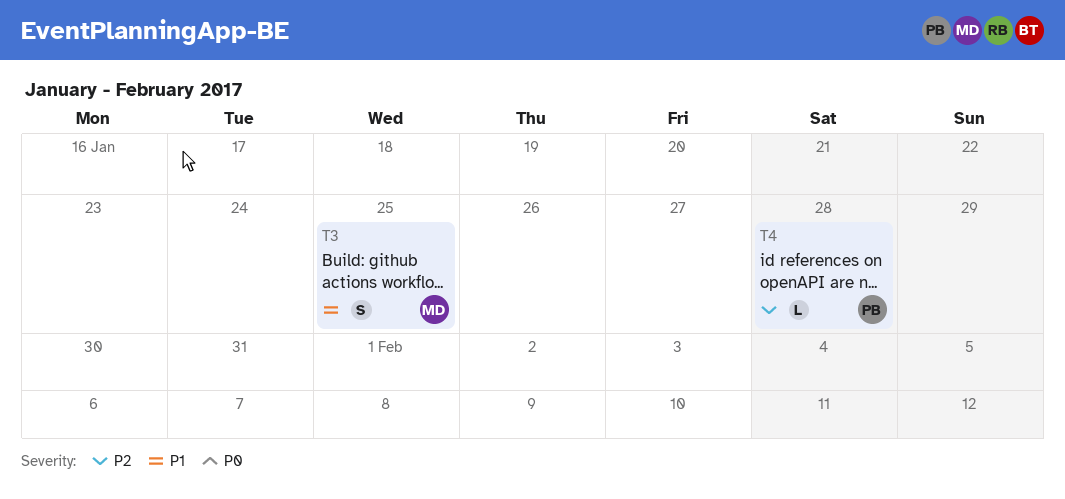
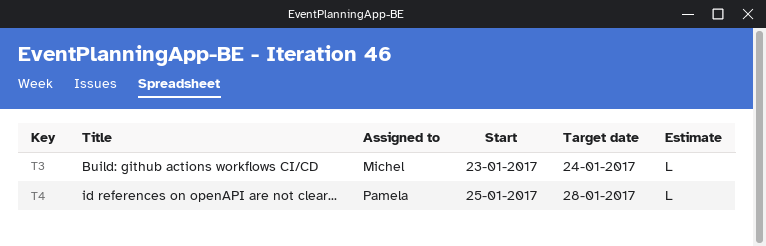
T3, estimate: S -> L
T3, due: Jan 25 -> Jan 24

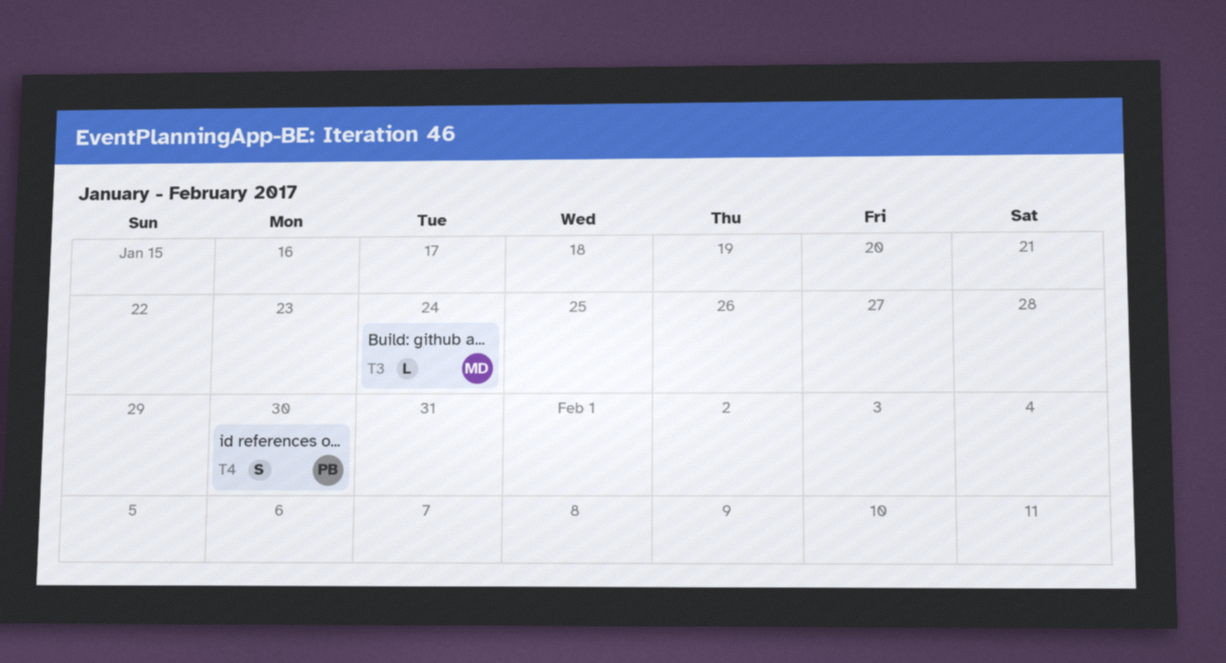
T4, estimate: L -> S
T4, due: Jan 28 -> Jan 30

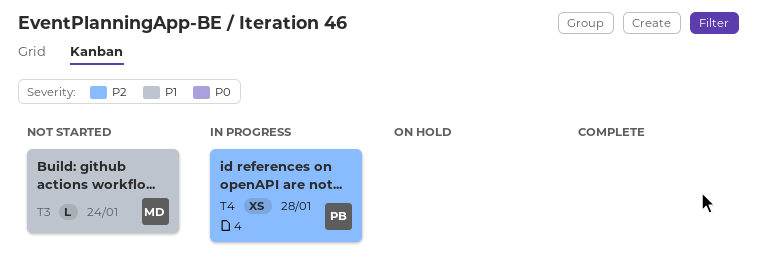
T4, estimate: S -> XS
T4, due: Jan 30 -> Jan 28

